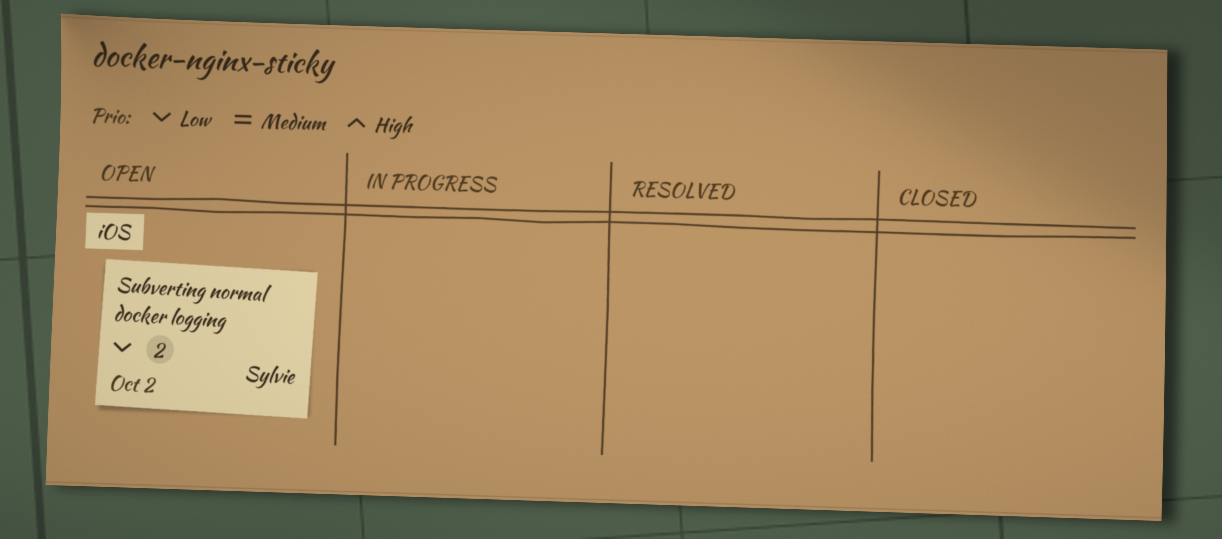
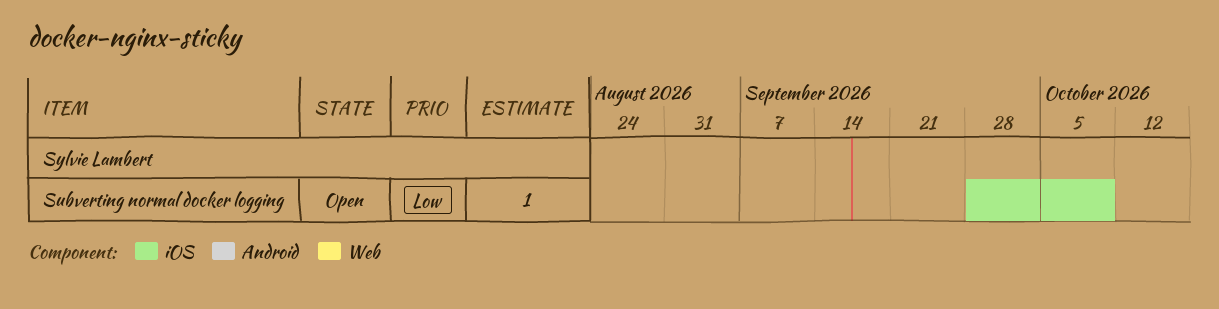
Subverting normal docker logging, estimate: 2 -> 1
Subverting normal docker logging, due: Oct 2 -> Oct 9

